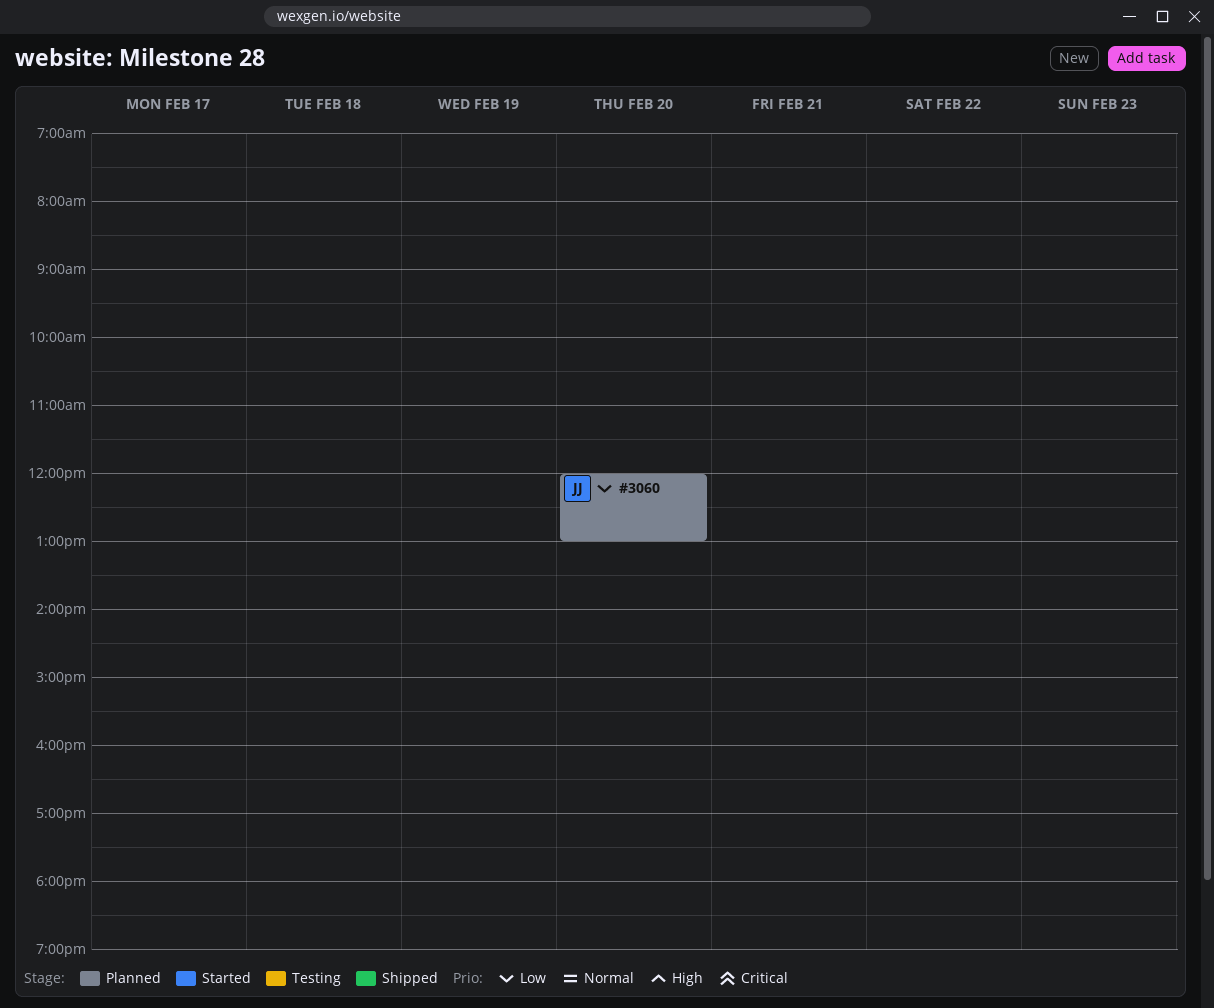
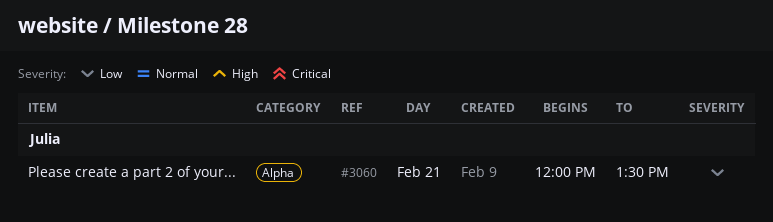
#3060, day: Feb 20 -> Feb 21
#3060, ends: 13:00 -> 13:30

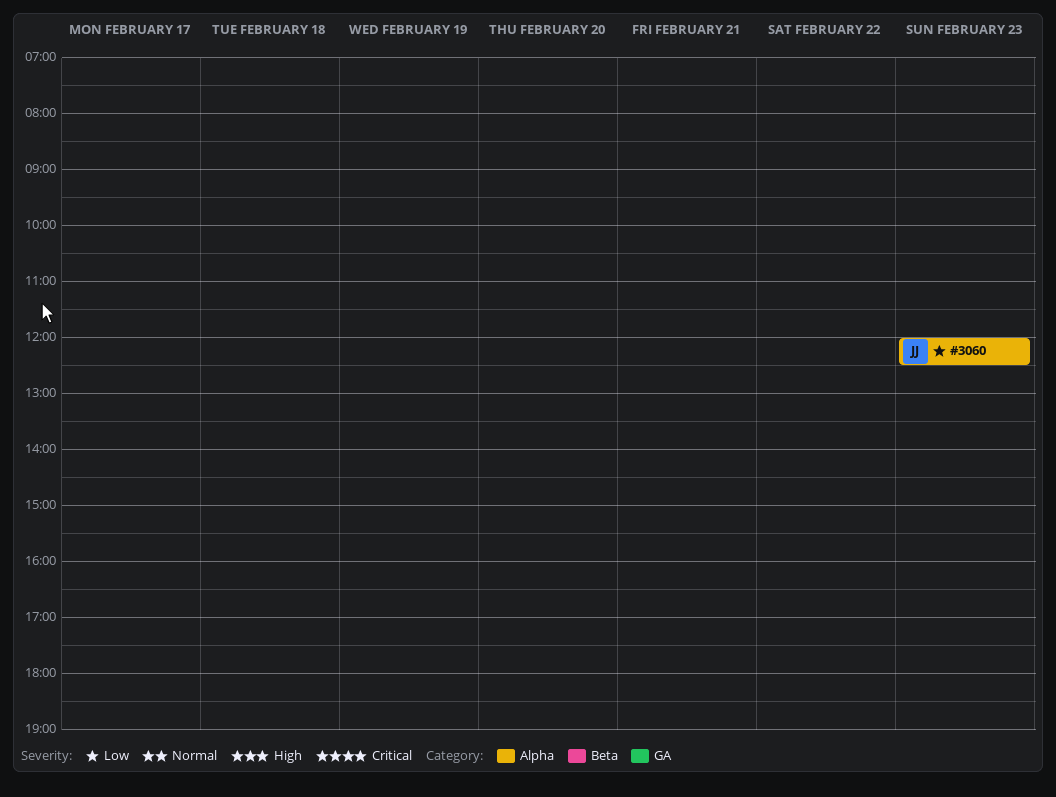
#3060, day: Feb 21 -> Feb 23
#3060, ends: 13:30 -> 12:30

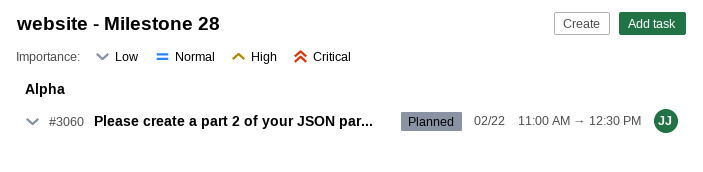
#3060, day: Feb 23 -> Feb 22
#3060, begins: 12:00 -> 11:00

